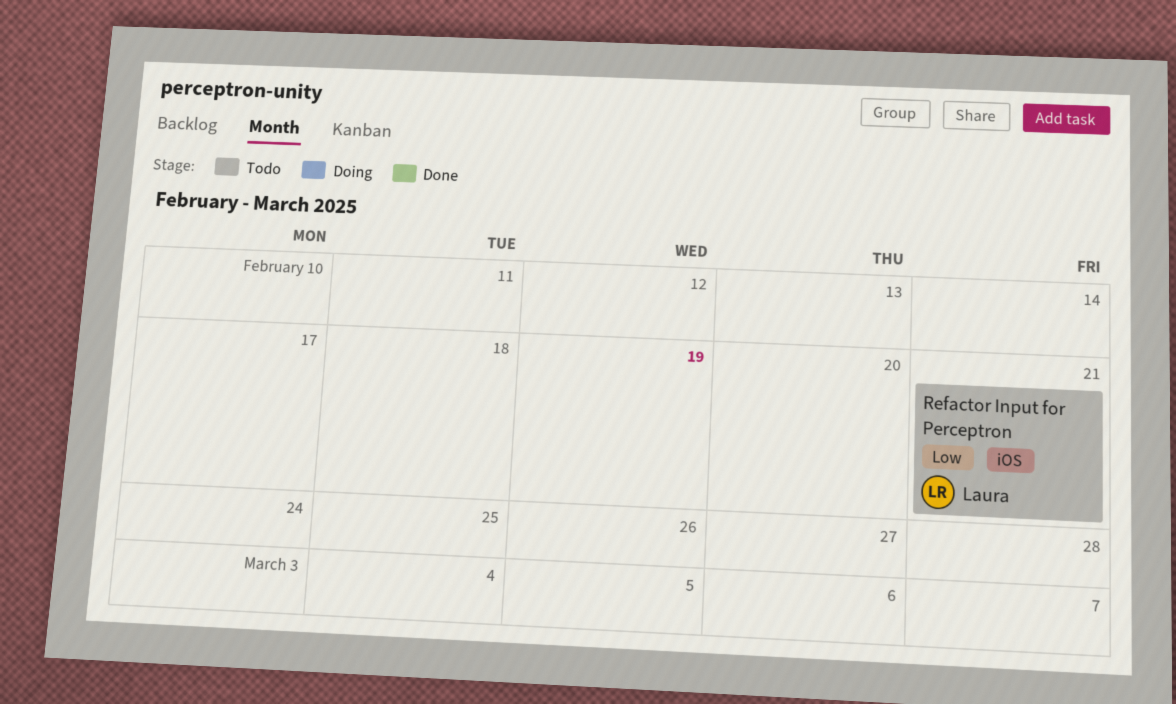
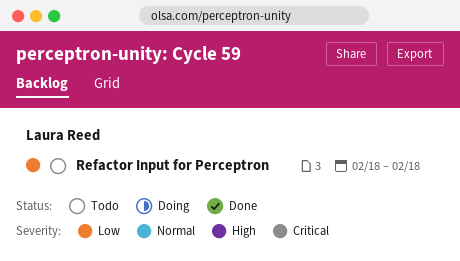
Refactor Input for Perceptron, due: Feb 21 -> Feb 18

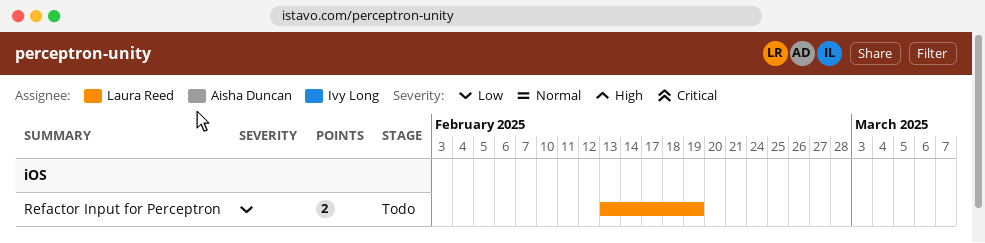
Refactor Input for Perceptron, start: Feb 18 -> Feb 13
Refactor Input for Perceptron, due: Feb 18 -> Feb 19

